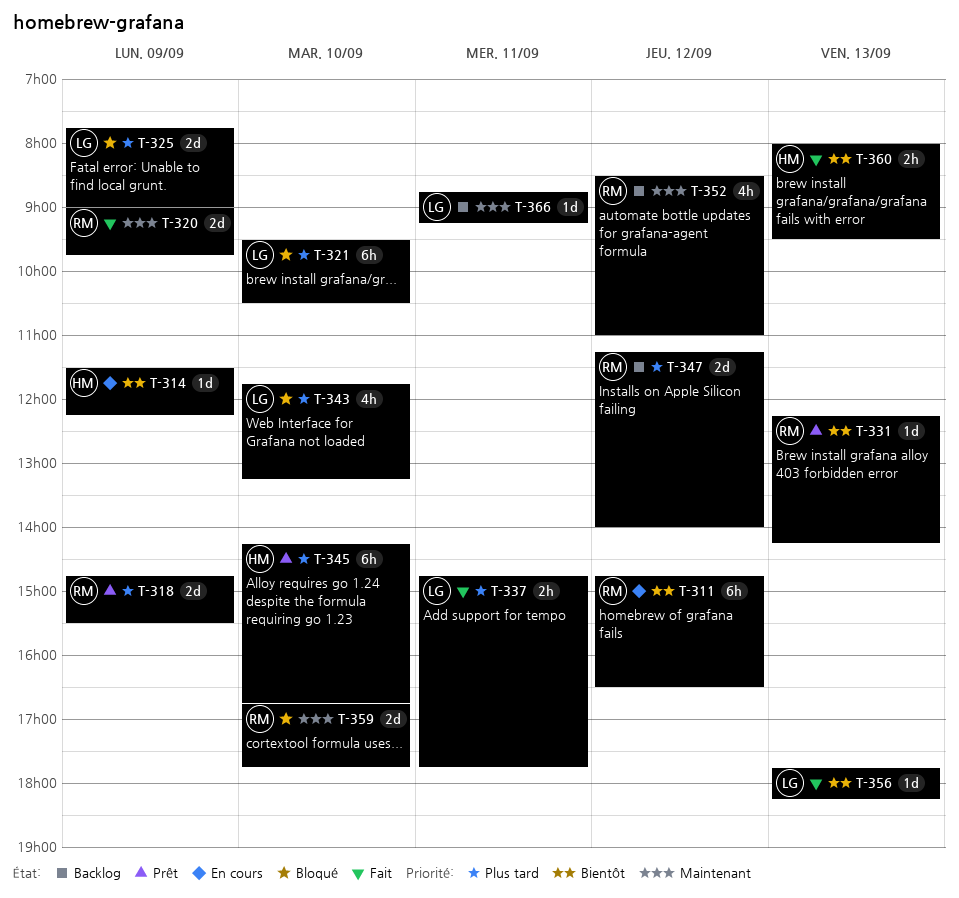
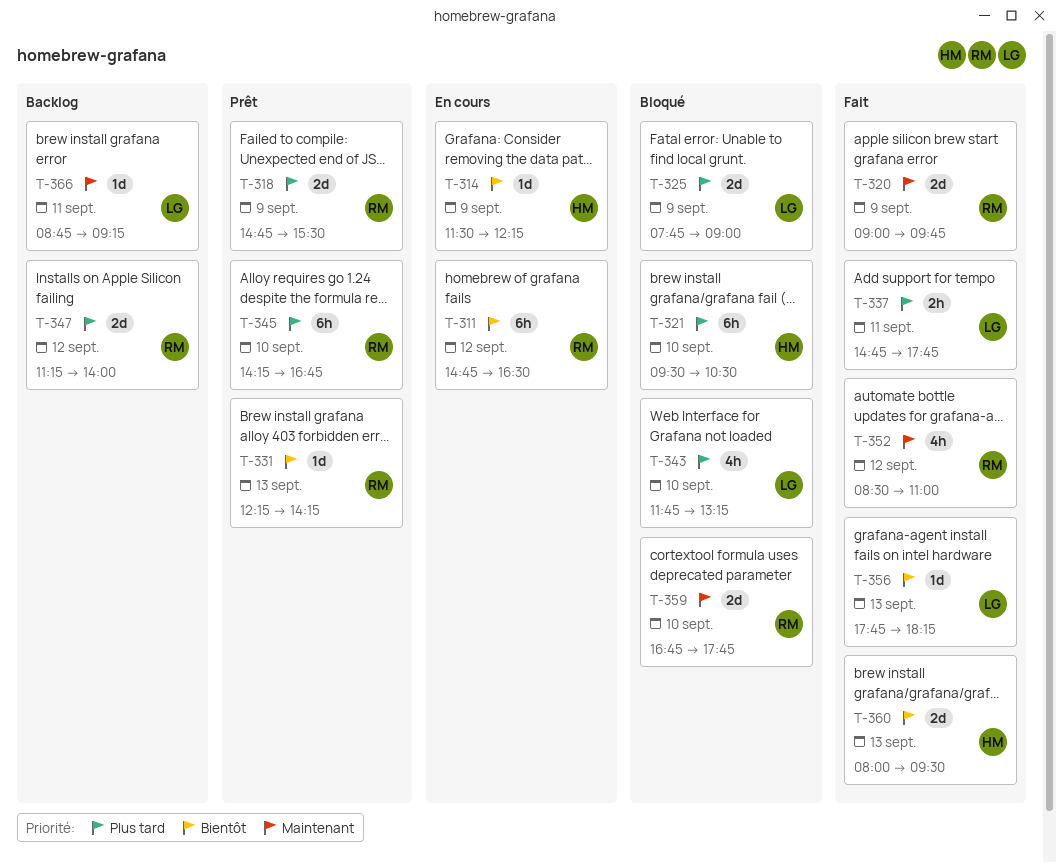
T-321, owner: LG -> HM
T-345, owner: HM -> RM
T-352, status: Backlog -> Fait
T-360, estimate: 2h -> 2d

